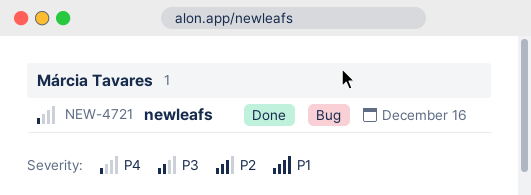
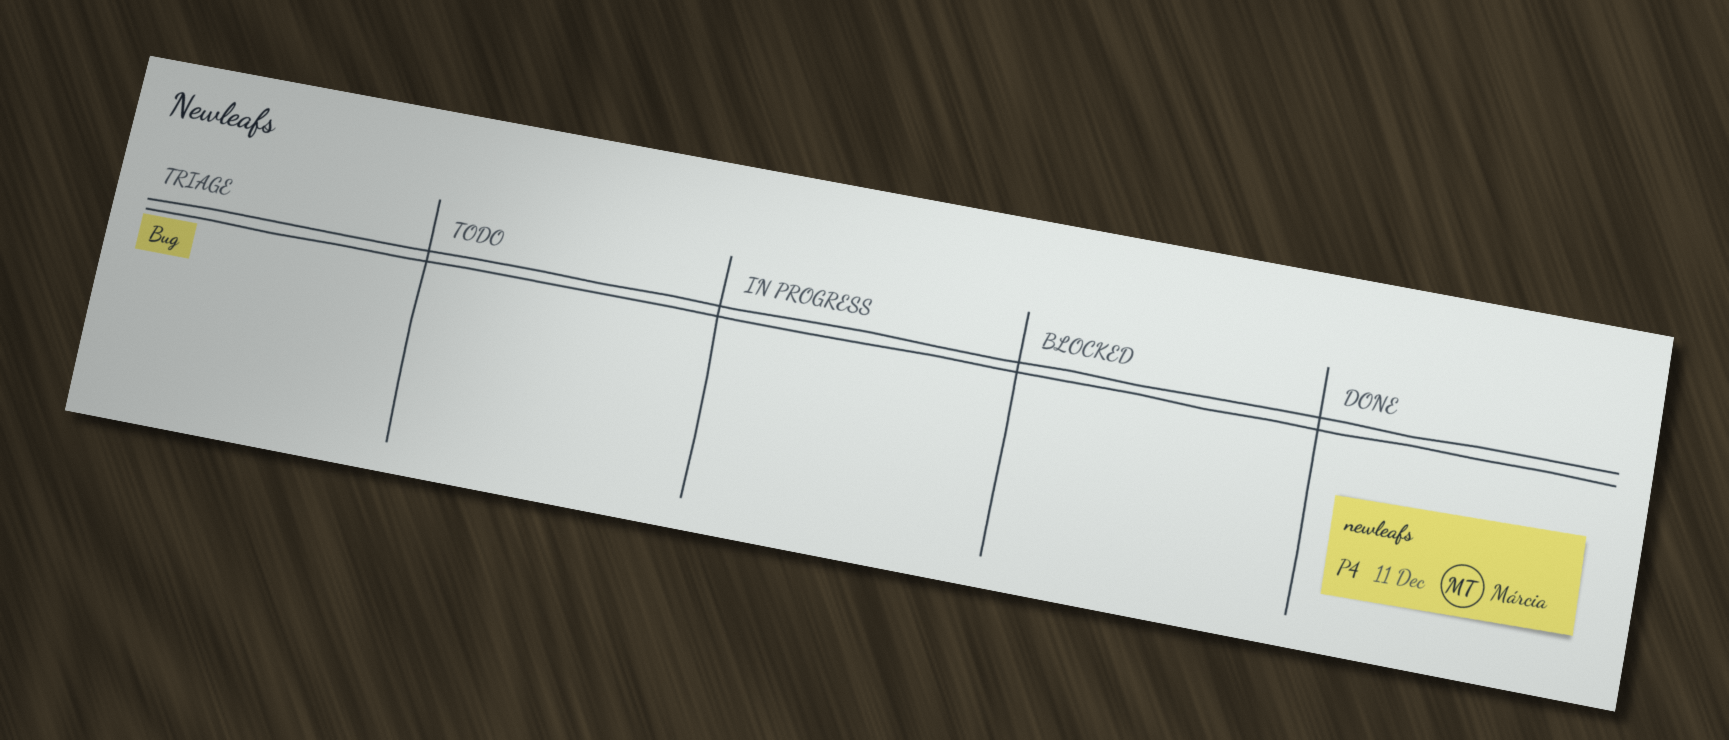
newleafs, due: Dec 16 -> Dec 11

